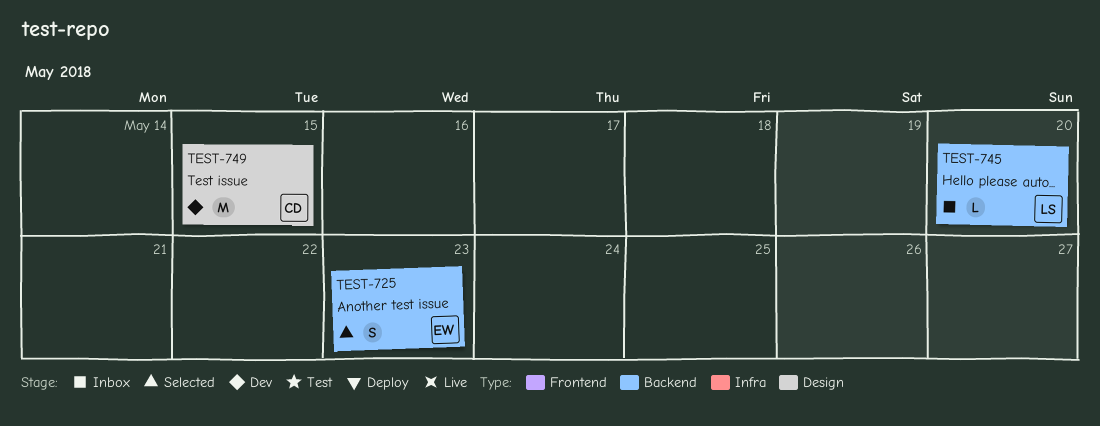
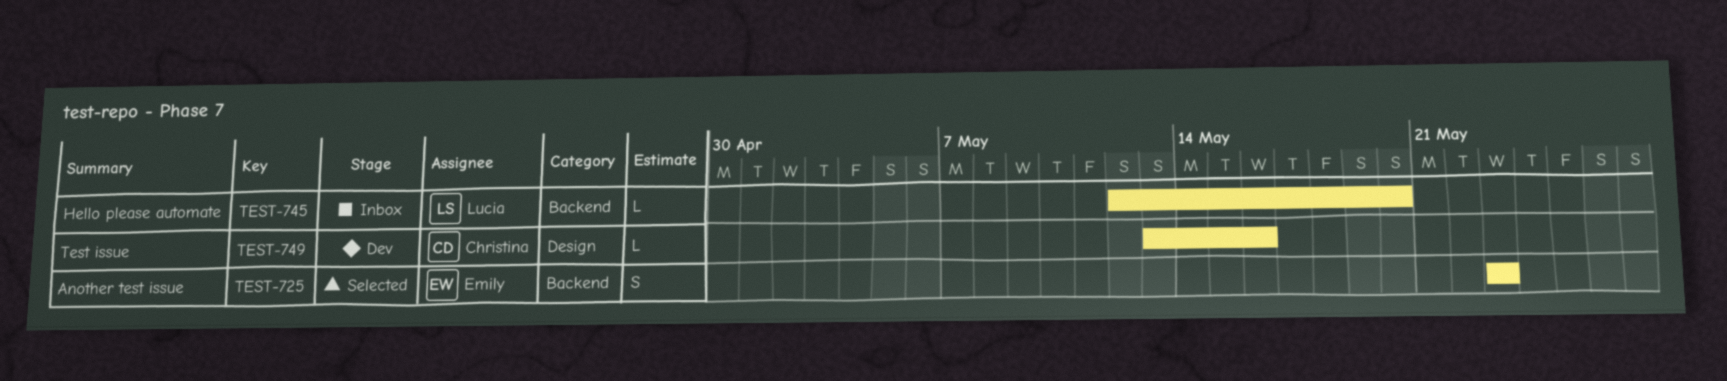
TEST-749, estimate: M -> L
TEST-749, due: May 15 -> May 16

